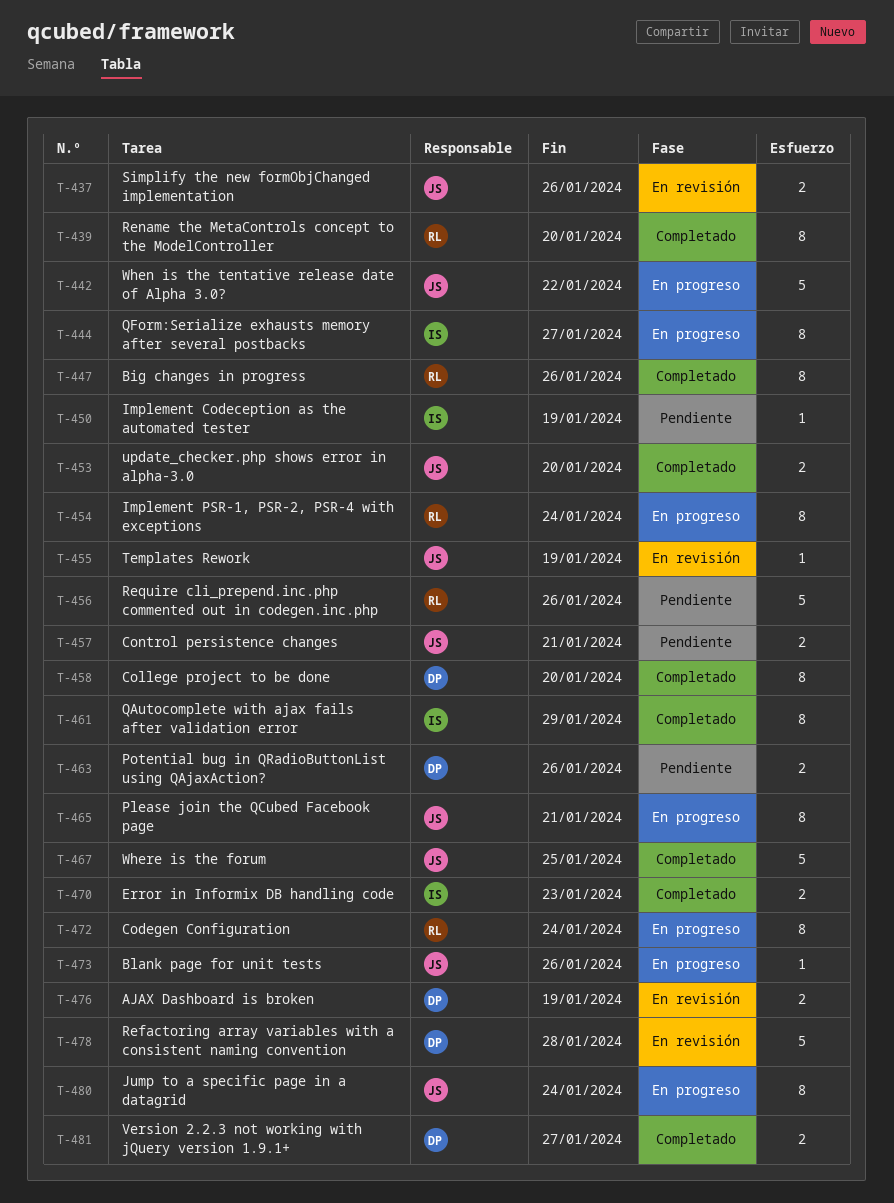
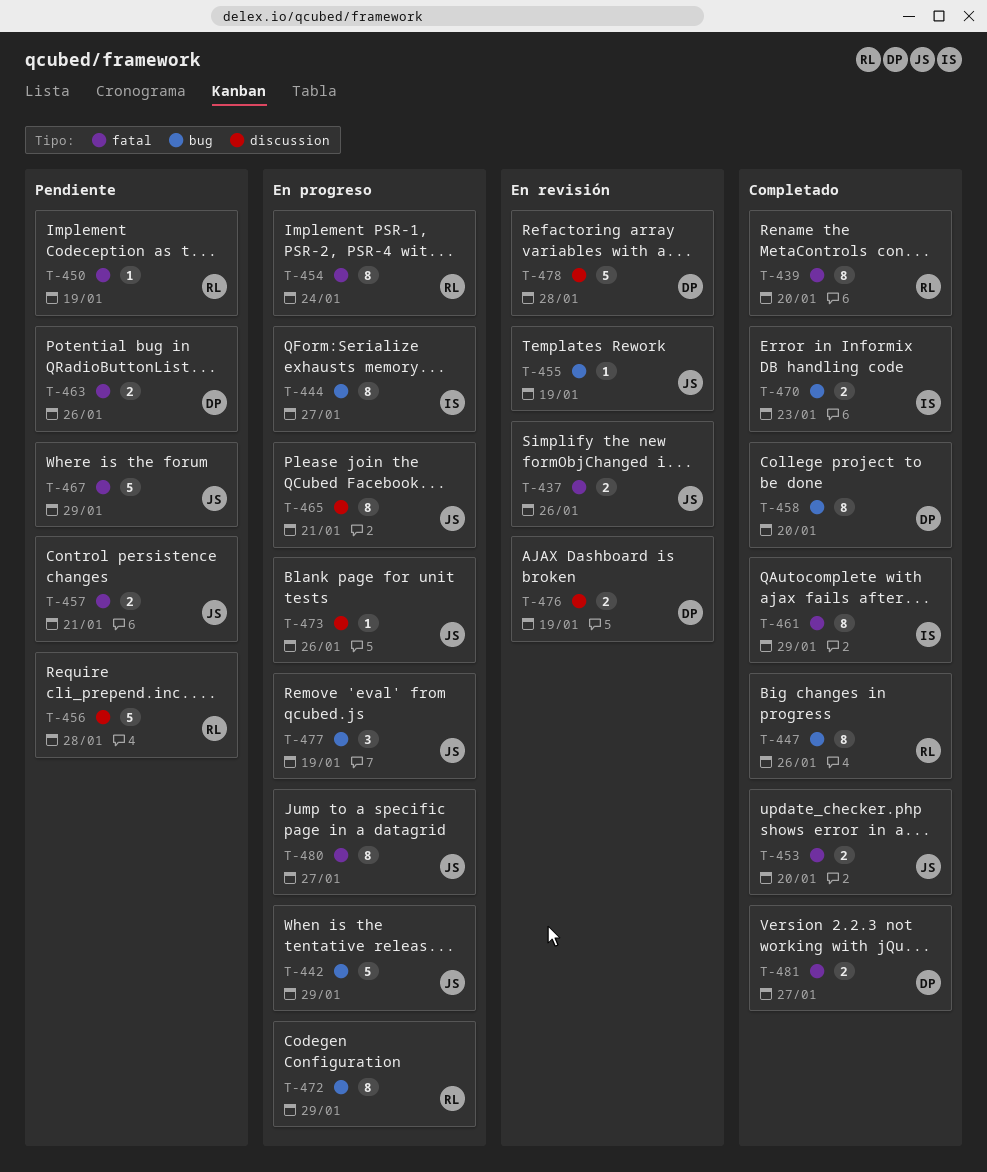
T-442, due: Jan 22 -> Jan 29
T-450, owner: IS -> RL
T-456, due: Jan 26 -> Jan 28
T-467, status: Completado -> Pendiente
T-467, due: Jan 25 -> Jan 29
T-472, due: Jan 24 -> Jan 29
T-477: none -> present
T-480, due: Jan 24 -> Jan 27

